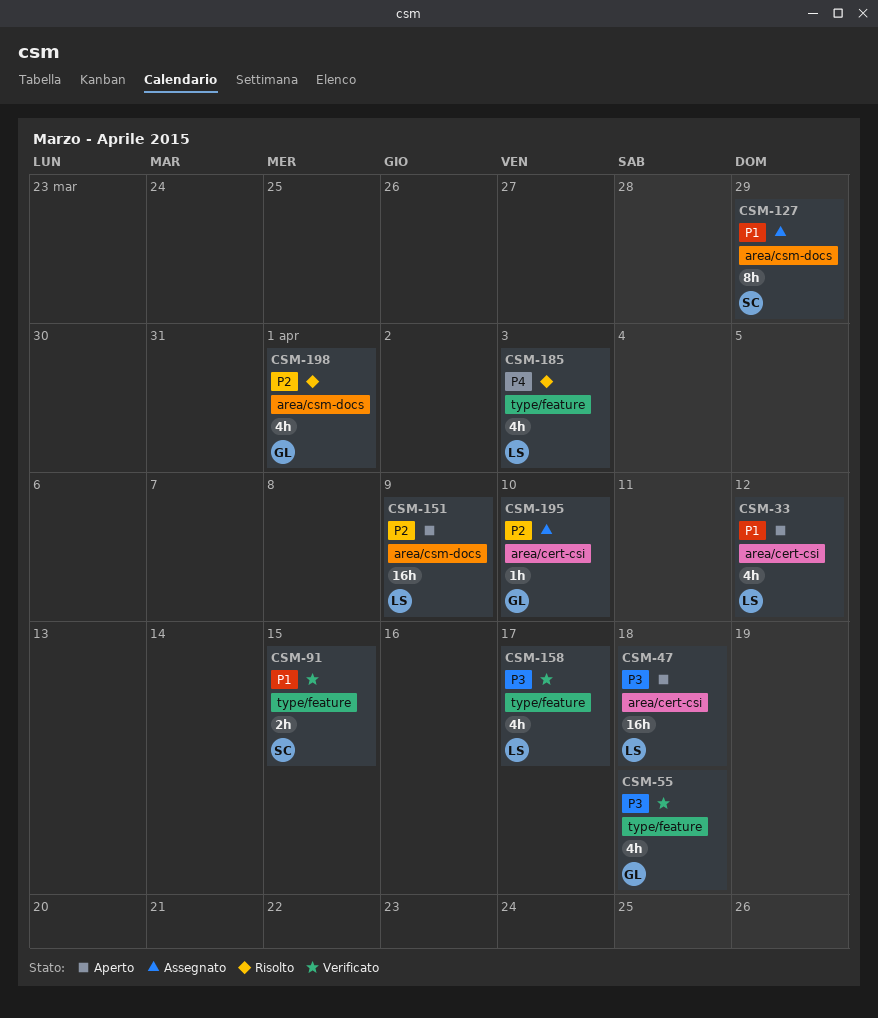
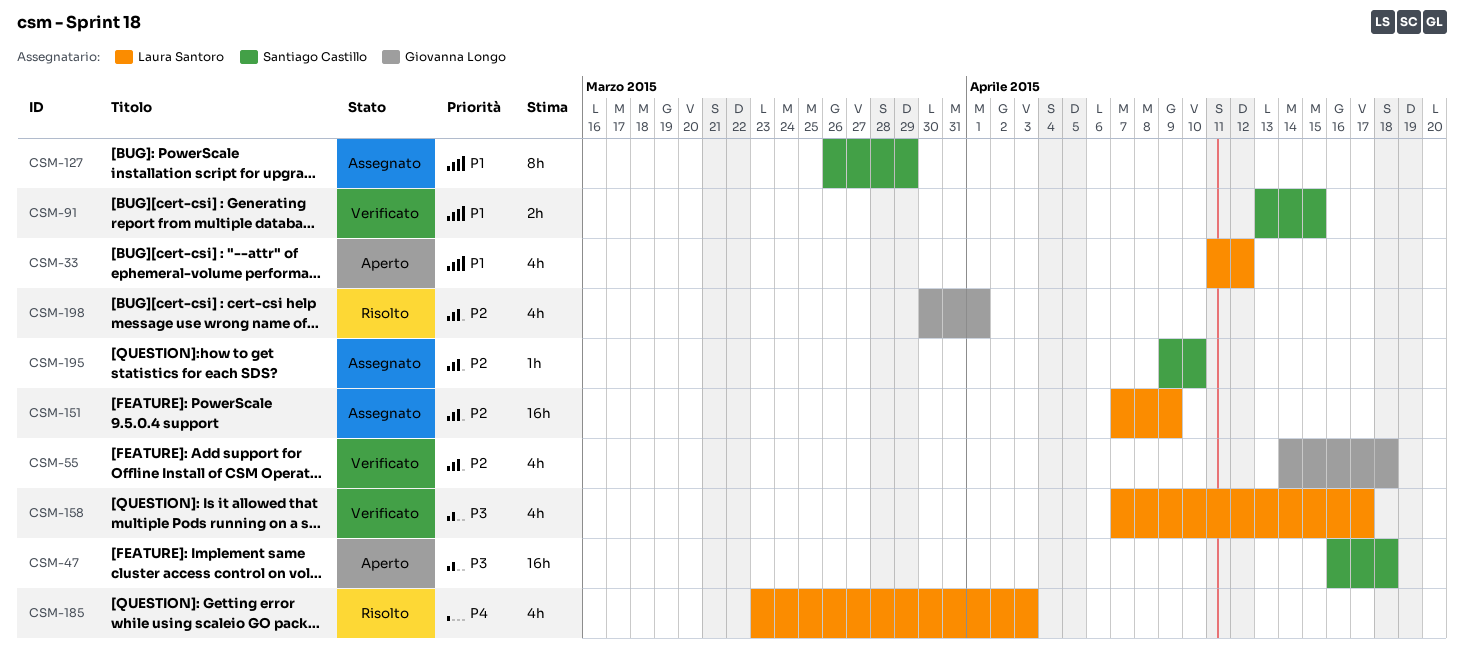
CSM-47, owner: Laura Santoro -> Santiago Castillo
CSM-55, priority: P3 -> P2
CSM-151, status: Aperto -> Assegnato
CSM-195, owner: Giovanna Longo -> Santiago Castillo

